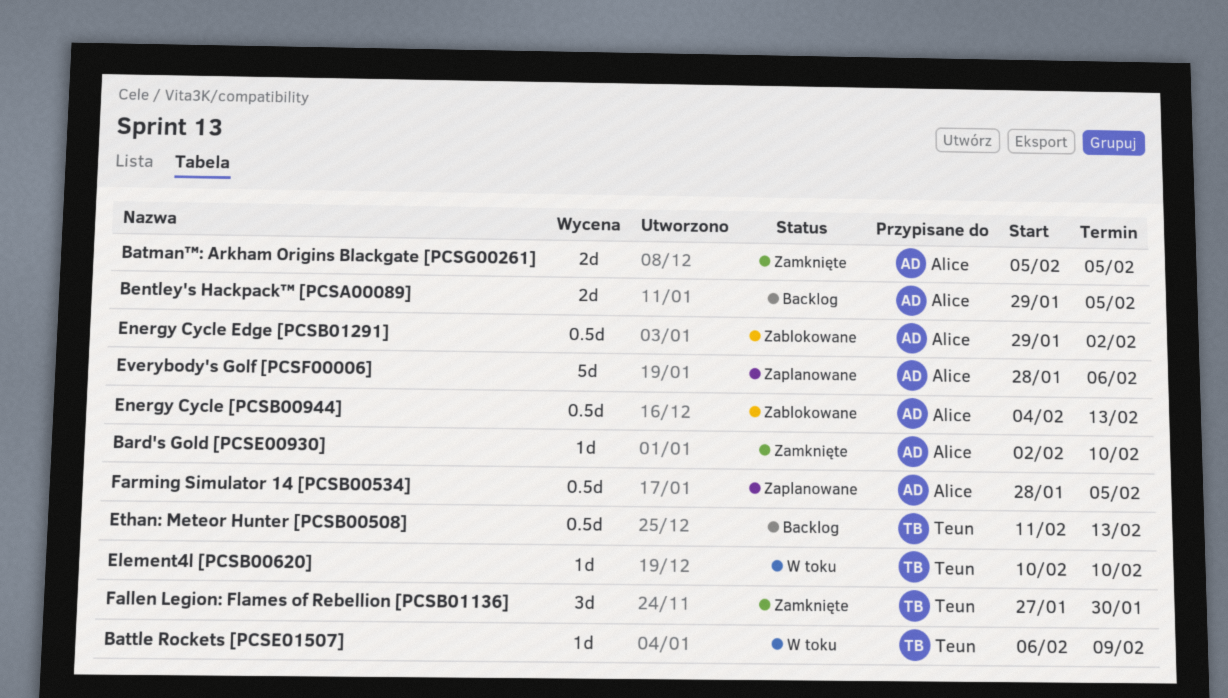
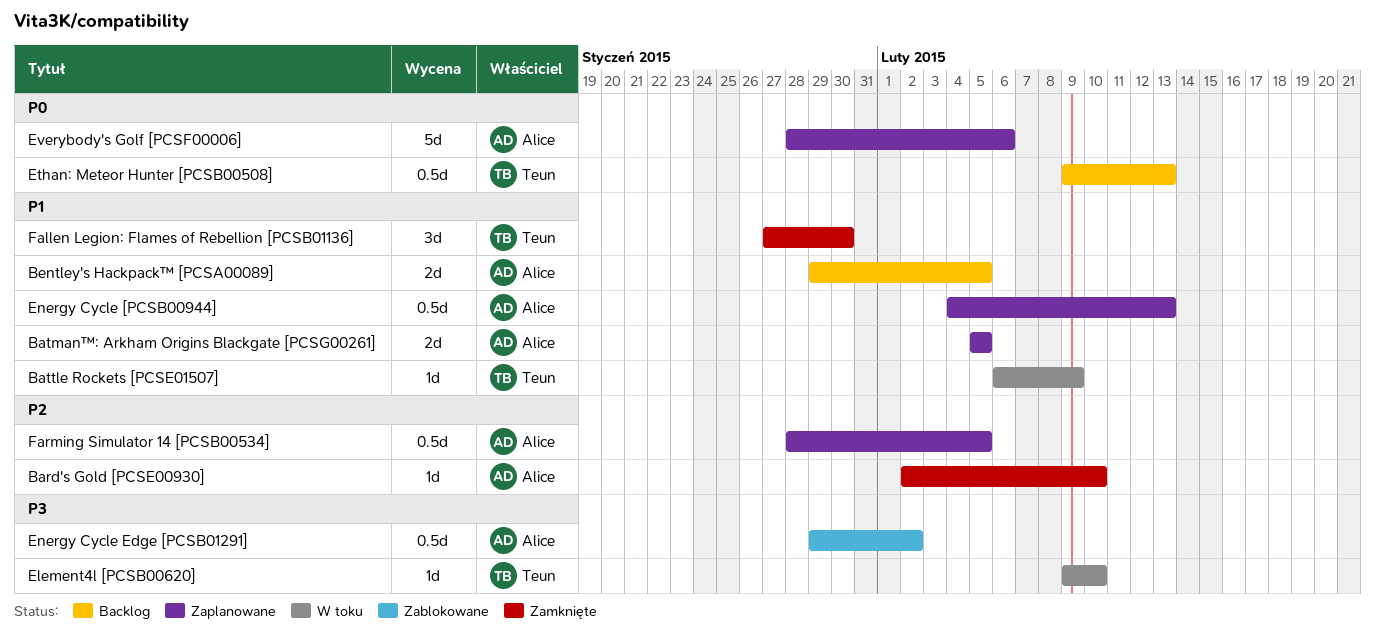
Batman™: Arkham Origins Blackgate [PCSG00261], status: Zamknięte -> Zaplanowane
Element4l [PCSB00620], start: Feb 10 -> Feb 9
Energy Cycle [PCSB00944], status: Zablokowane -> Zaplanowane
Ethan: Meteor Hunter [PCSB00508], start: Feb 11 -> Feb 9

